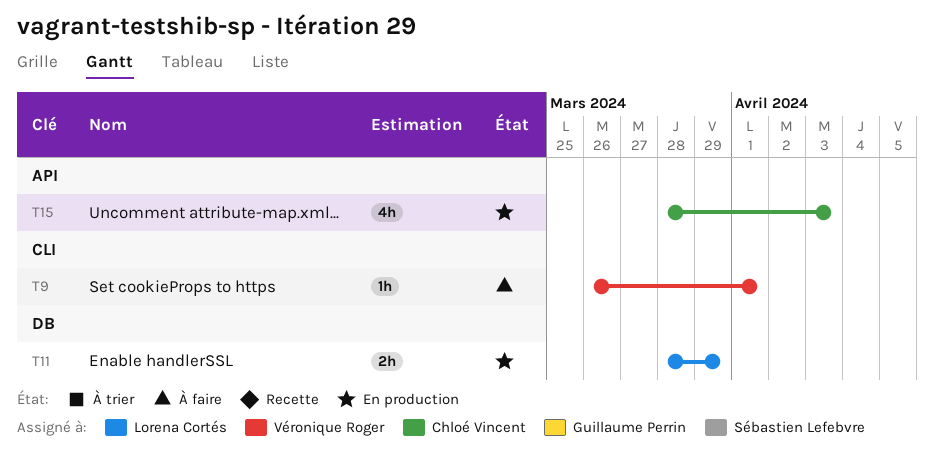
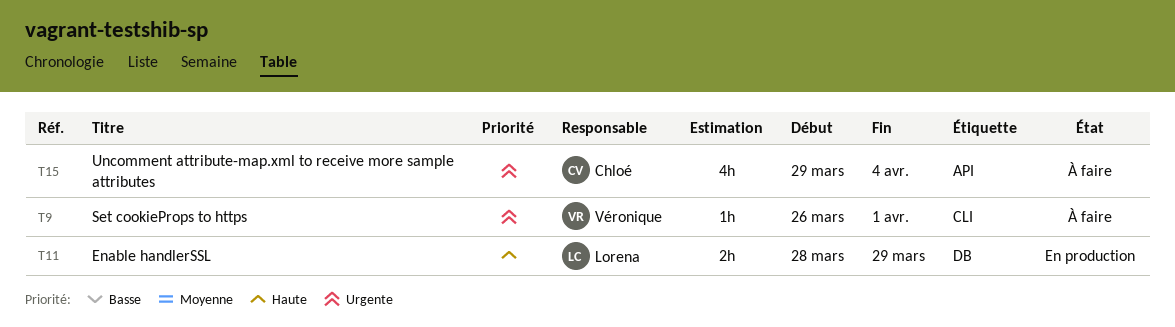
T15, status: En production -> À faire
T15, start: Mar 28 -> Mar 29
T15, due: Apr 3 -> Apr 4

